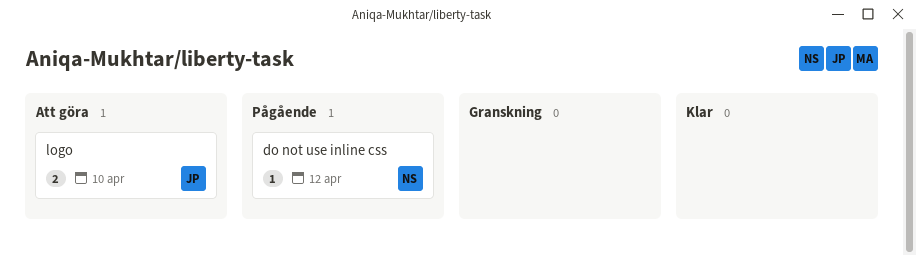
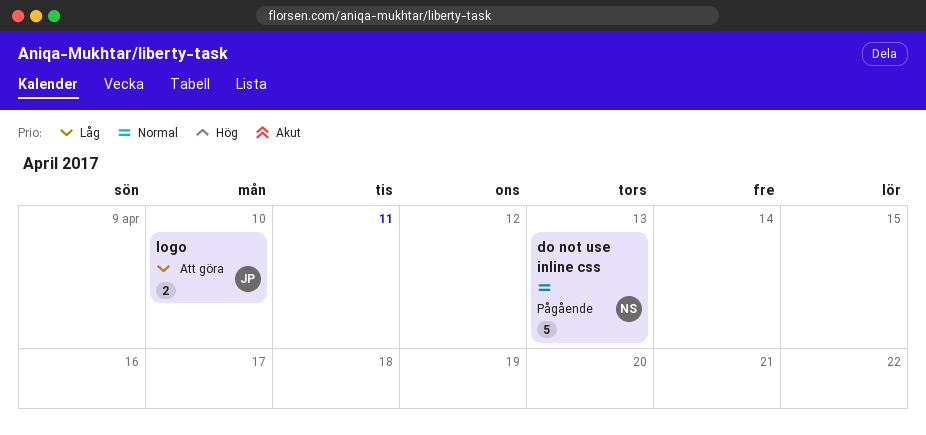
do not use inline css, estimate: 1 -> 5
do not use inline css, due: Apr 12 -> Apr 13

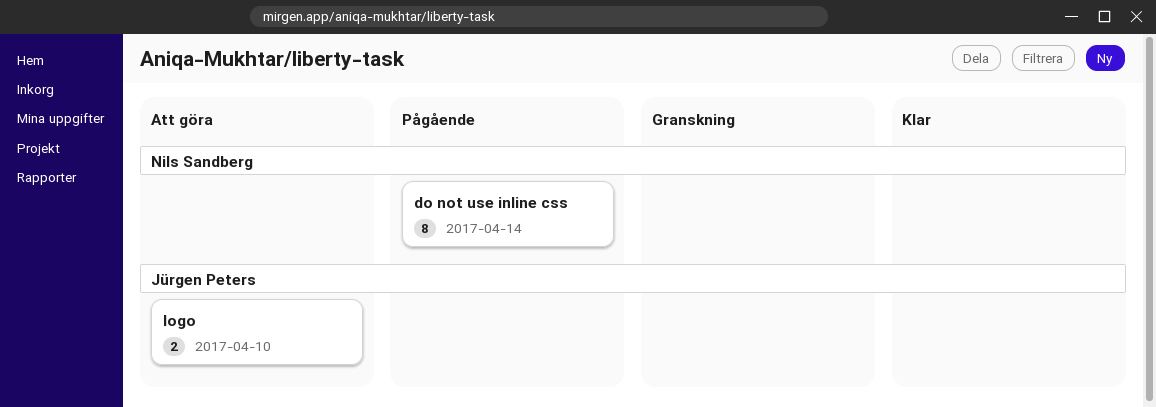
do not use inline css, estimate: 5 -> 8
do not use inline css, due: Apr 13 -> Apr 14

